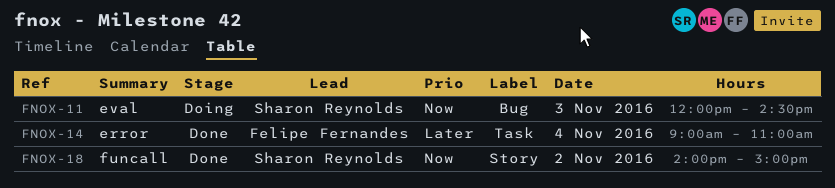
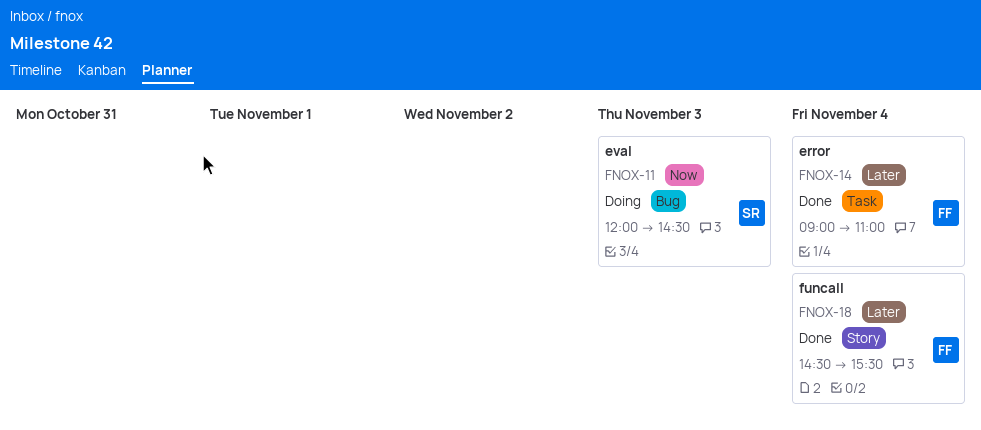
FNOX-18, owner: Sharon Reynolds -> Felipe Fernandes
FNOX-18, priority: Now -> Later
FNOX-18, day: Nov 2 -> Nov 4
FNOX-18, begins: 14:00 -> 14:30
FNOX-18, ends: 15:00 -> 15:30

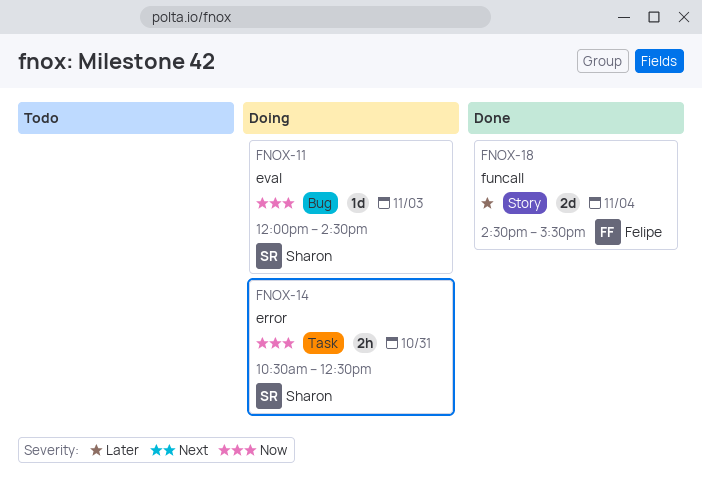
FNOX-14, status: Done -> Doing
FNOX-14, owner: Felipe -> Sharon
FNOX-14, priority: Later -> Now
FNOX-14, day: Nov 4 -> Oct 31
FNOX-14, begins: 09:00 -> 10:30
FNOX-14, ends: 11:00 -> 12:30

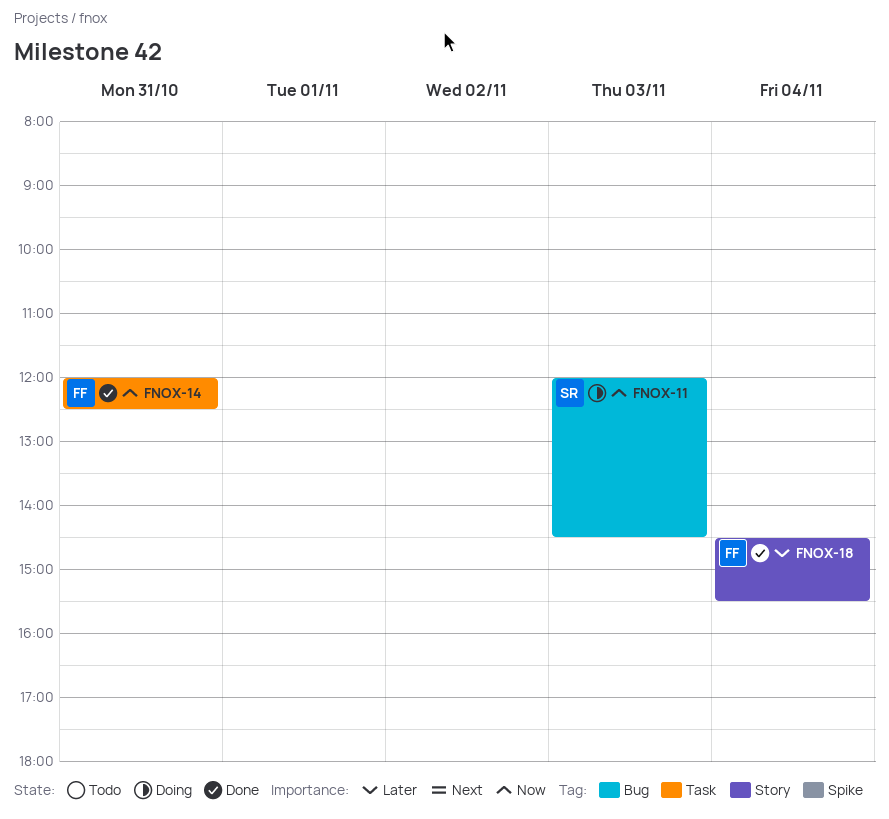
FNOX-14, status: Doing -> Done
FNOX-14, owner: Sharon -> Felipe
FNOX-14, begins: 10:30 -> 12:00

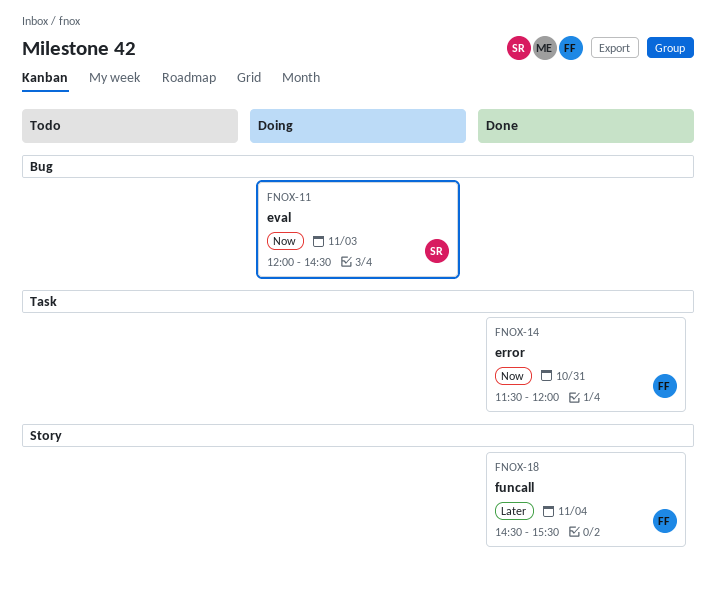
FNOX-14, begins: 12:00 -> 11:30
FNOX-14, ends: 12:30 -> 12:00

